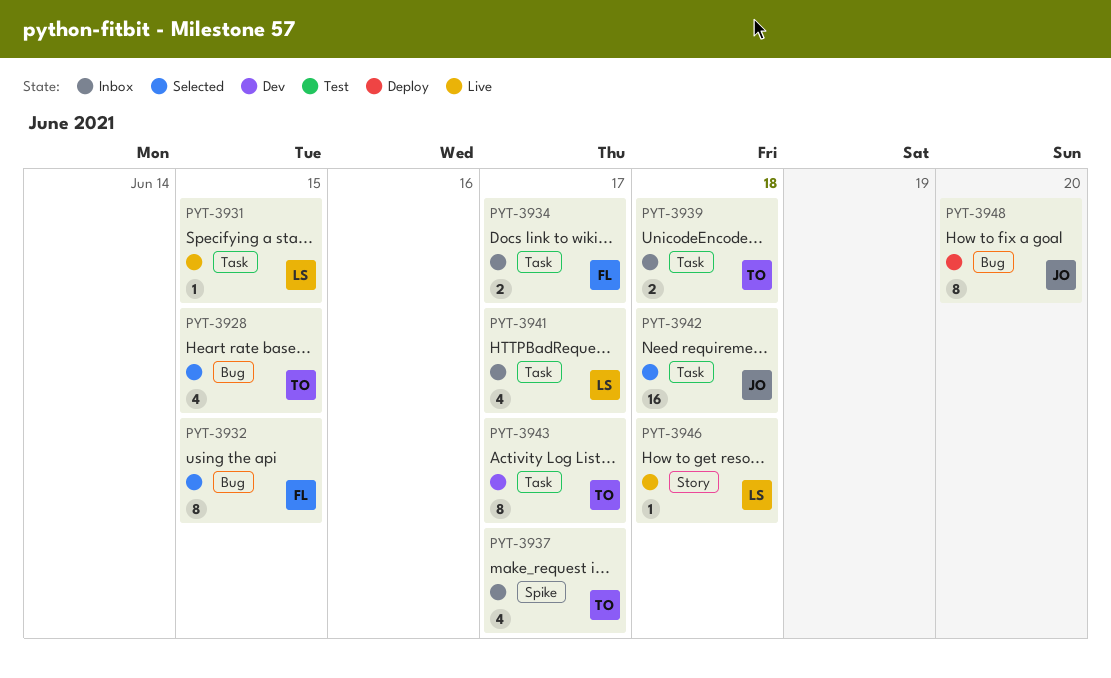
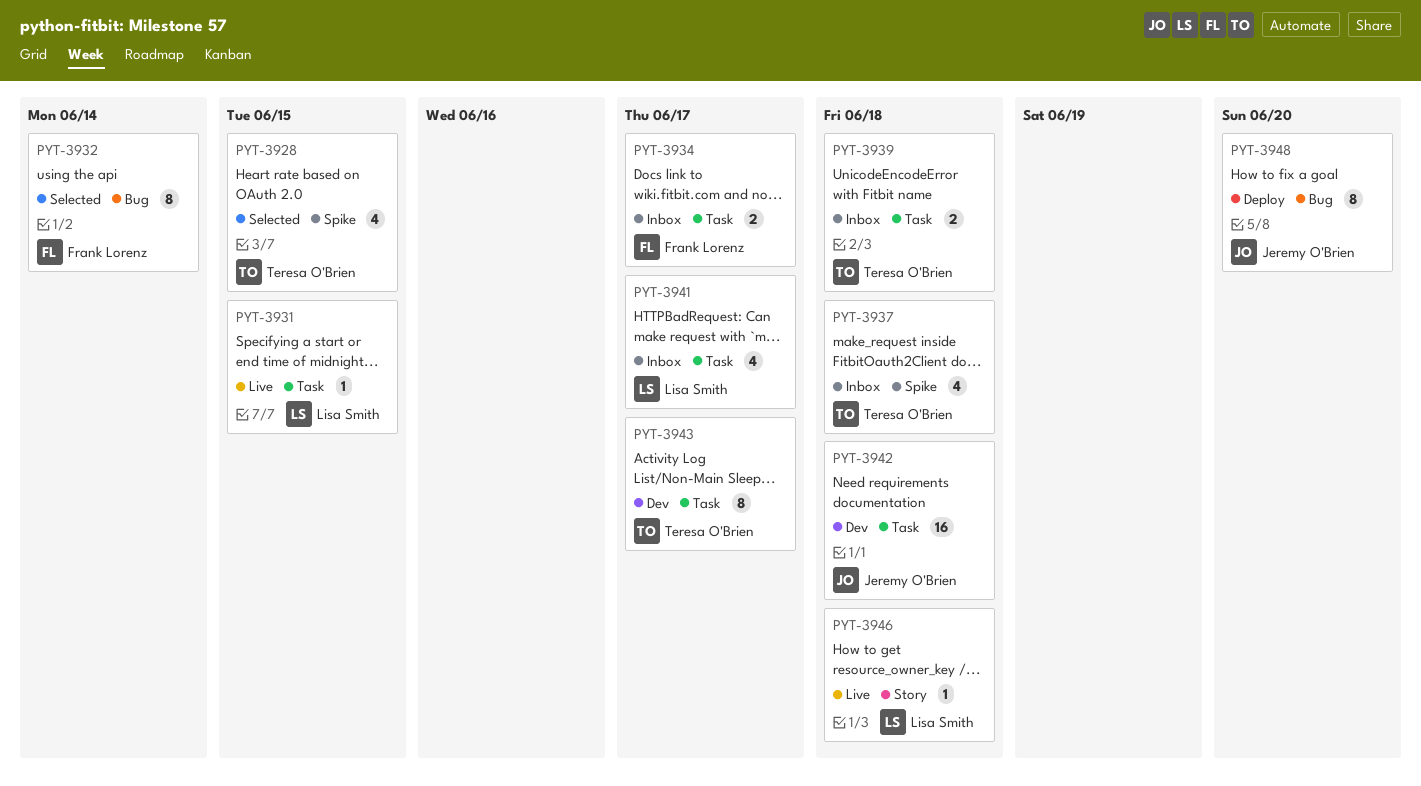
PYT-3928, label: Bug -> Spike
PYT-3932, due: Jun 15 -> Jun 14
PYT-3937, due: Jun 17 -> Jun 18
PYT-3942, status: Selected -> Dev

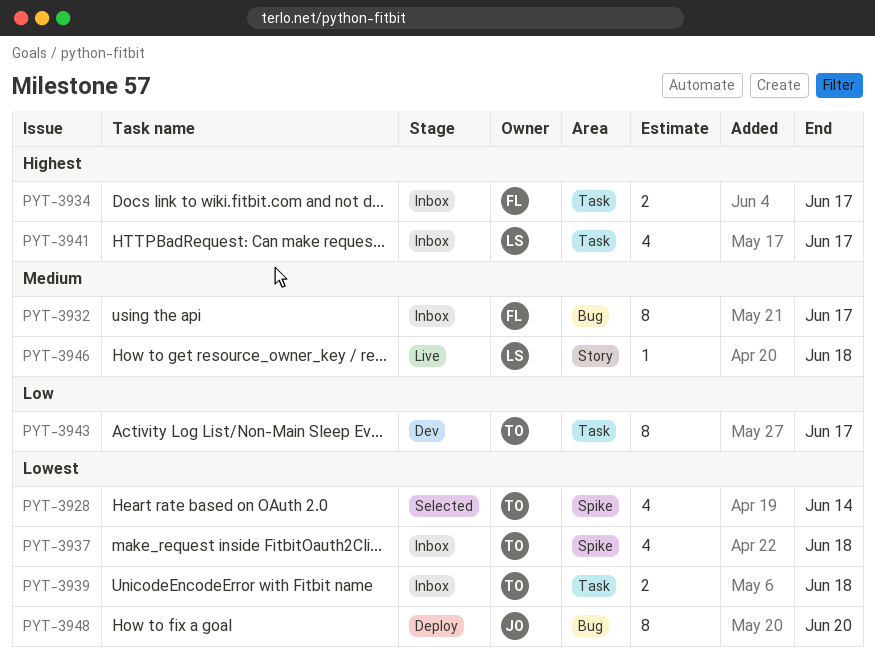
PYT-3928, due: Jun 15 -> Jun 14
PYT-3931: present -> none
PYT-3932, status: Selected -> Inbox
PYT-3932, due: Jun 14 -> Jun 17
PYT-3942: present -> none

